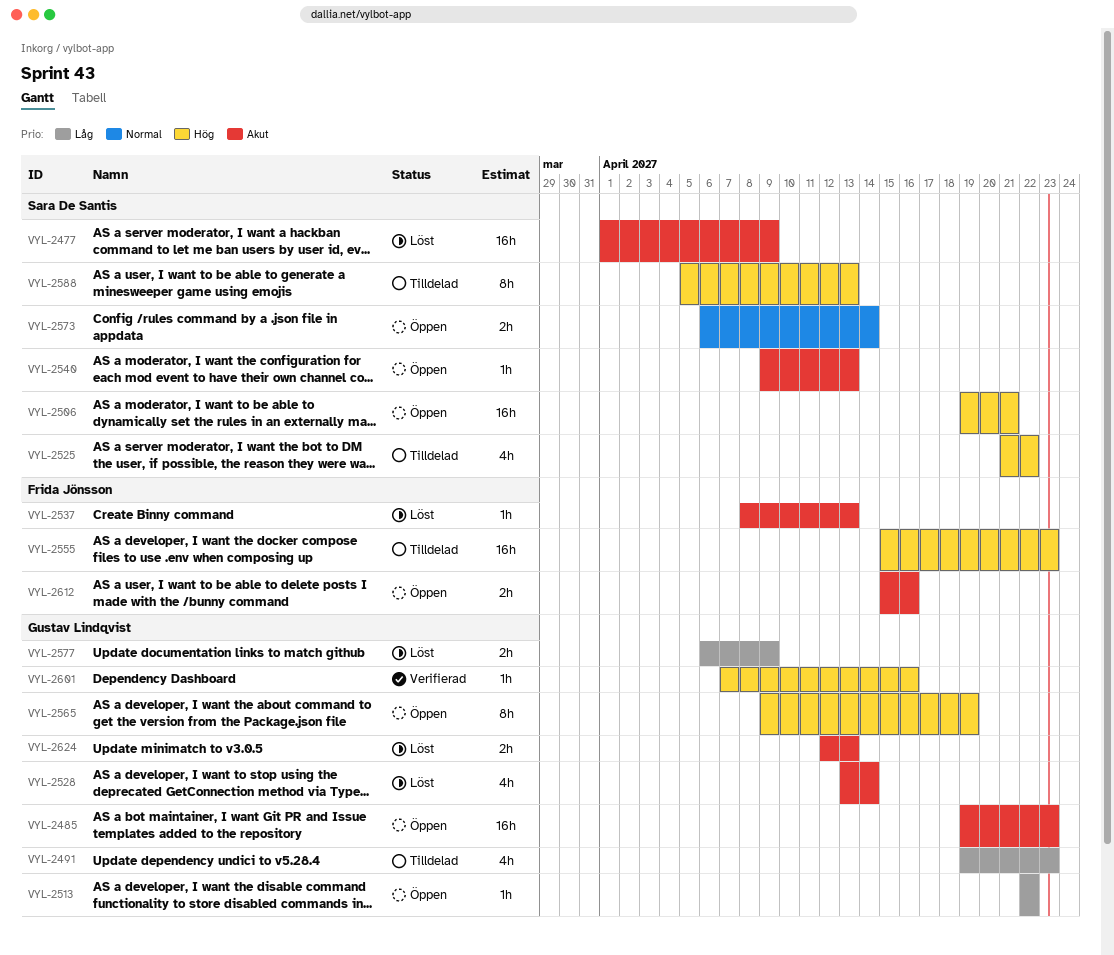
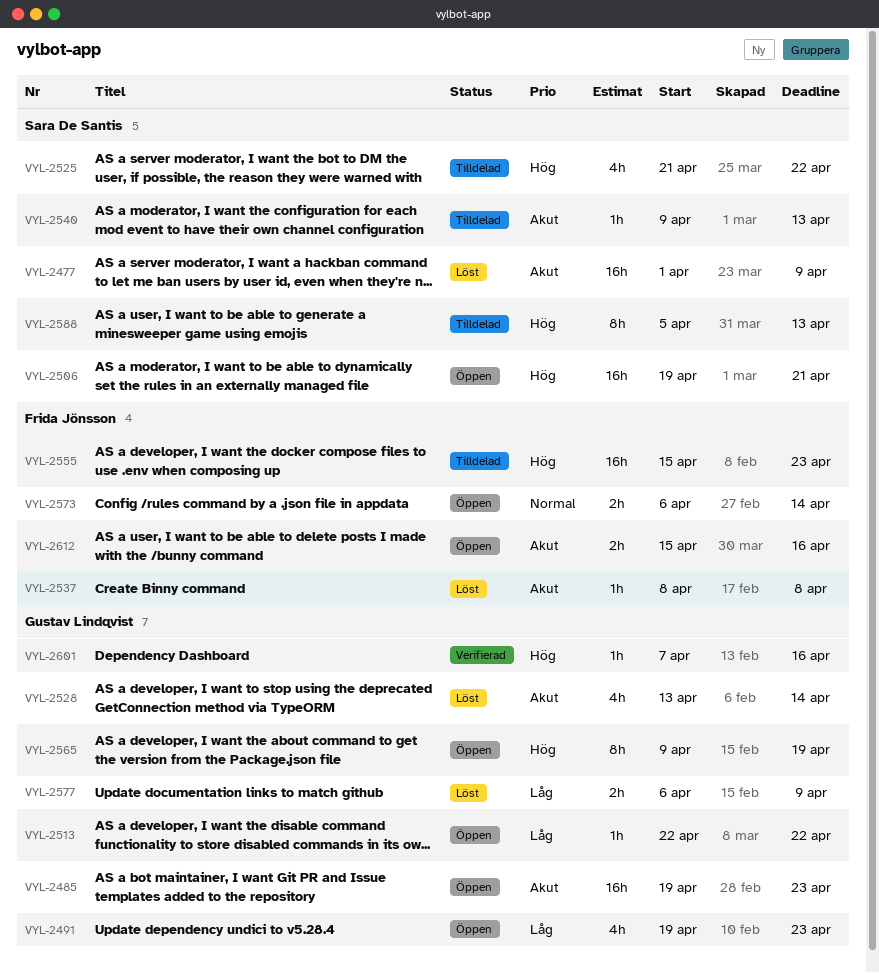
VYL-2491, status: Tilldelad -> Öppen
VYL-2537, due: Apr 13 -> Apr 8
VYL-2540, status: Öppen -> Tilldelad
VYL-2573, owner: Sara De Santis -> Frida Jönsson
VYL-2624: present -> none

